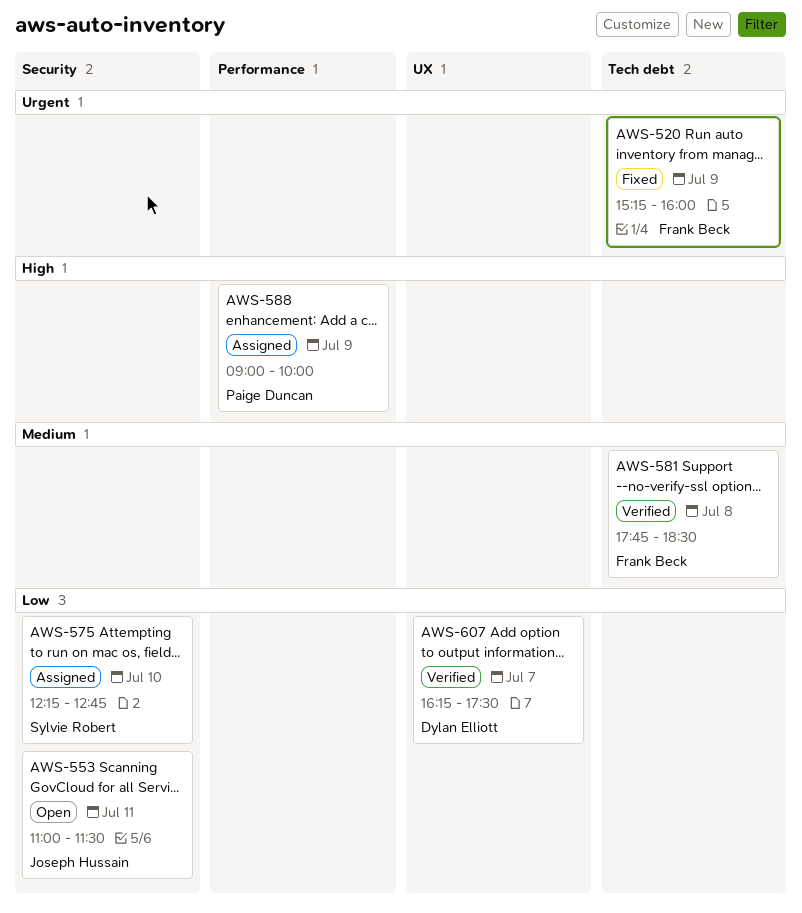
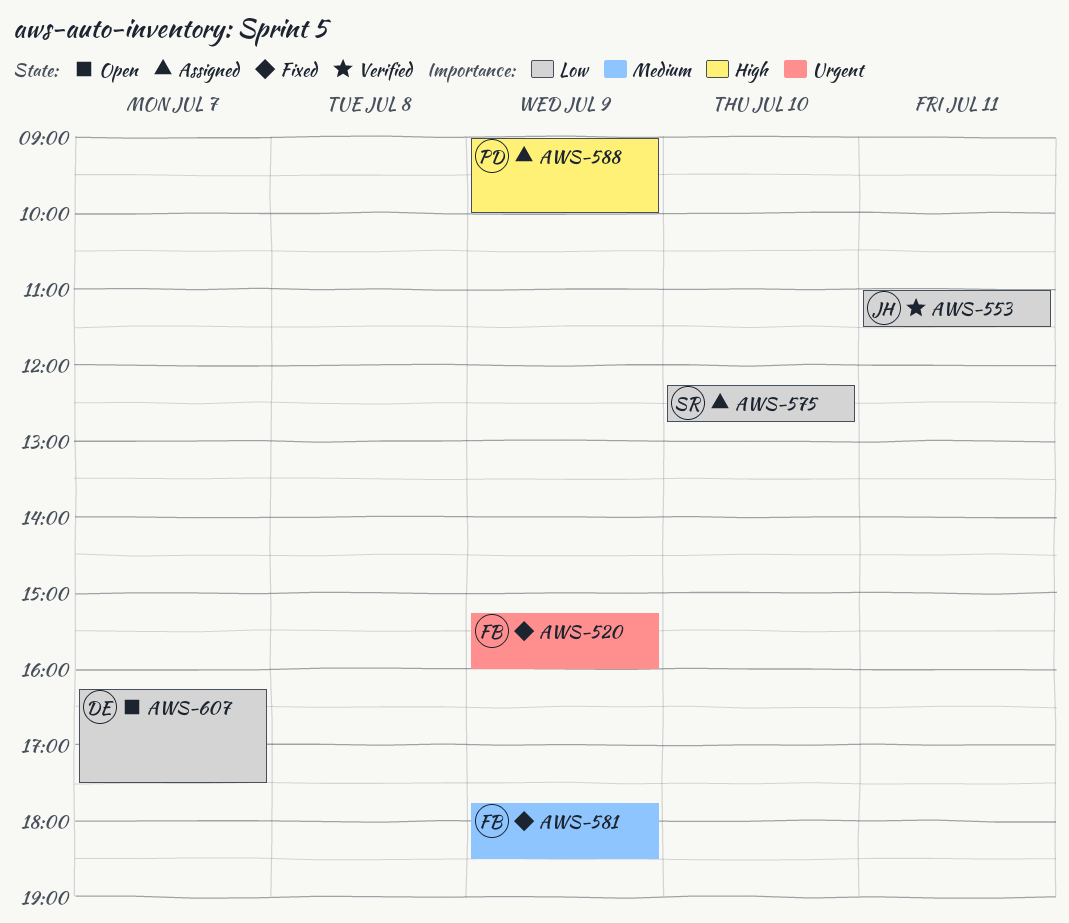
AWS-553, status: Open -> Verified
AWS-581, status: Verified -> Fixed
AWS-581, day: Jul 8 -> Jul 9
AWS-607, status: Verified -> Open

